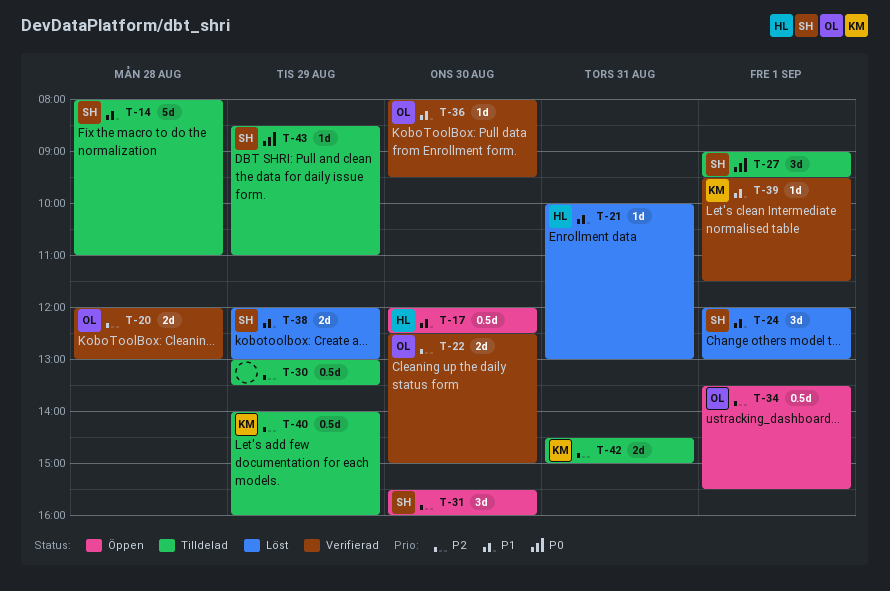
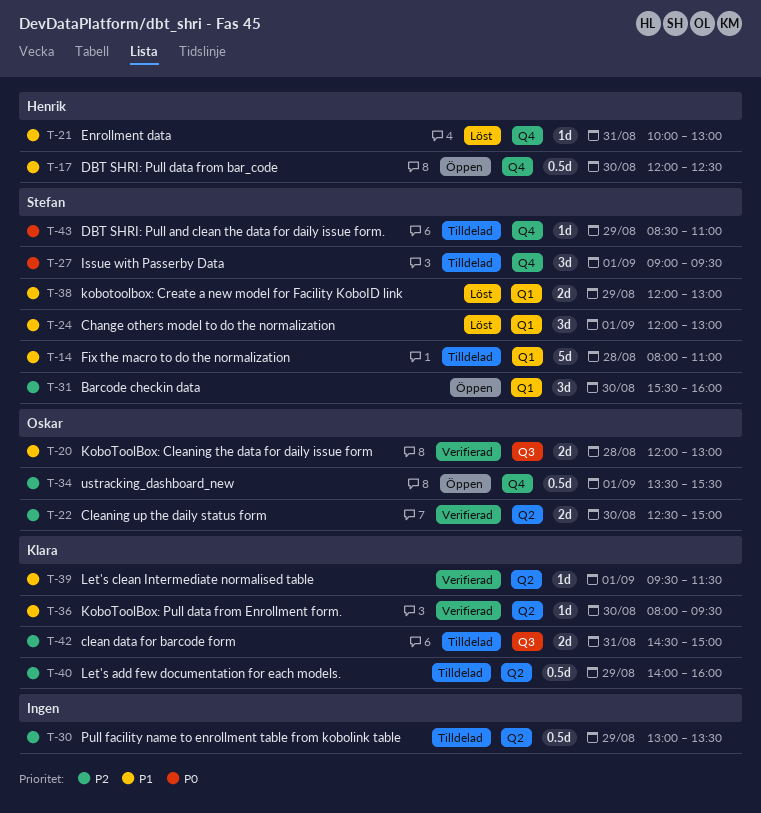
T-20, priority: P2 -> P1
T-36, owner: Oskar -> Klara

